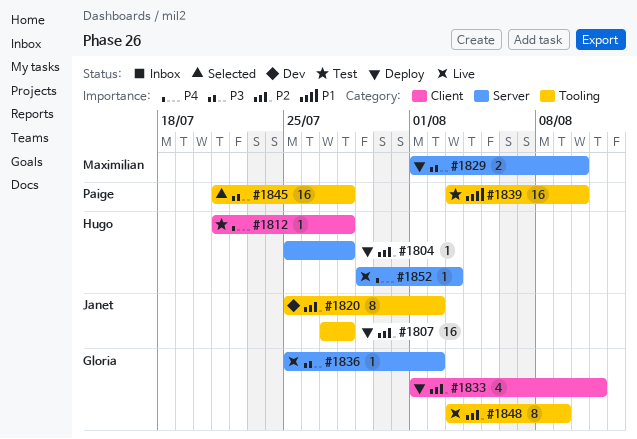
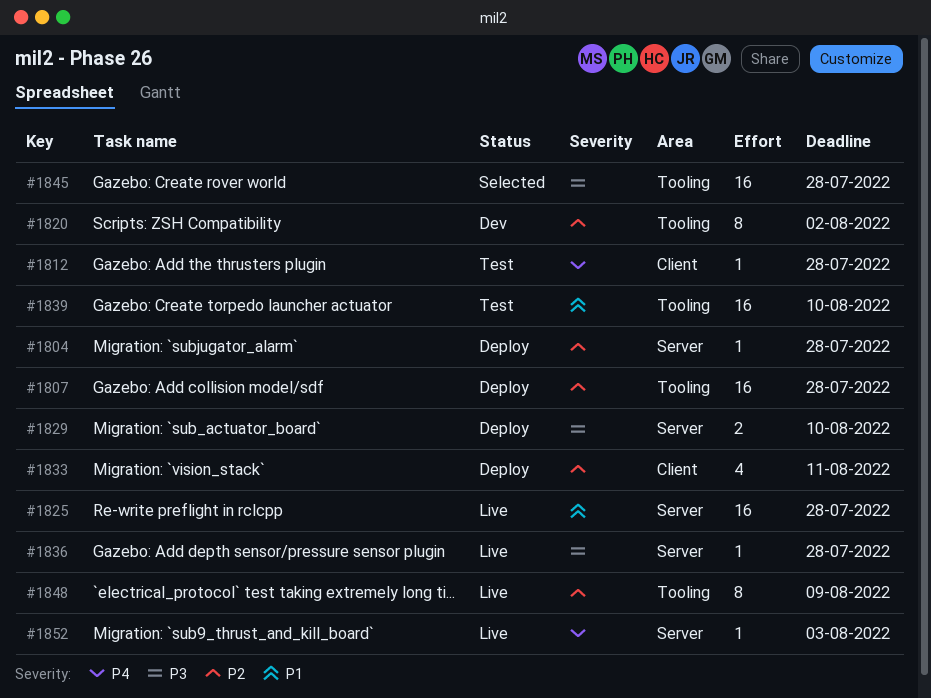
#1825: none -> present
#1836, due: Aug 2 -> Jul 28

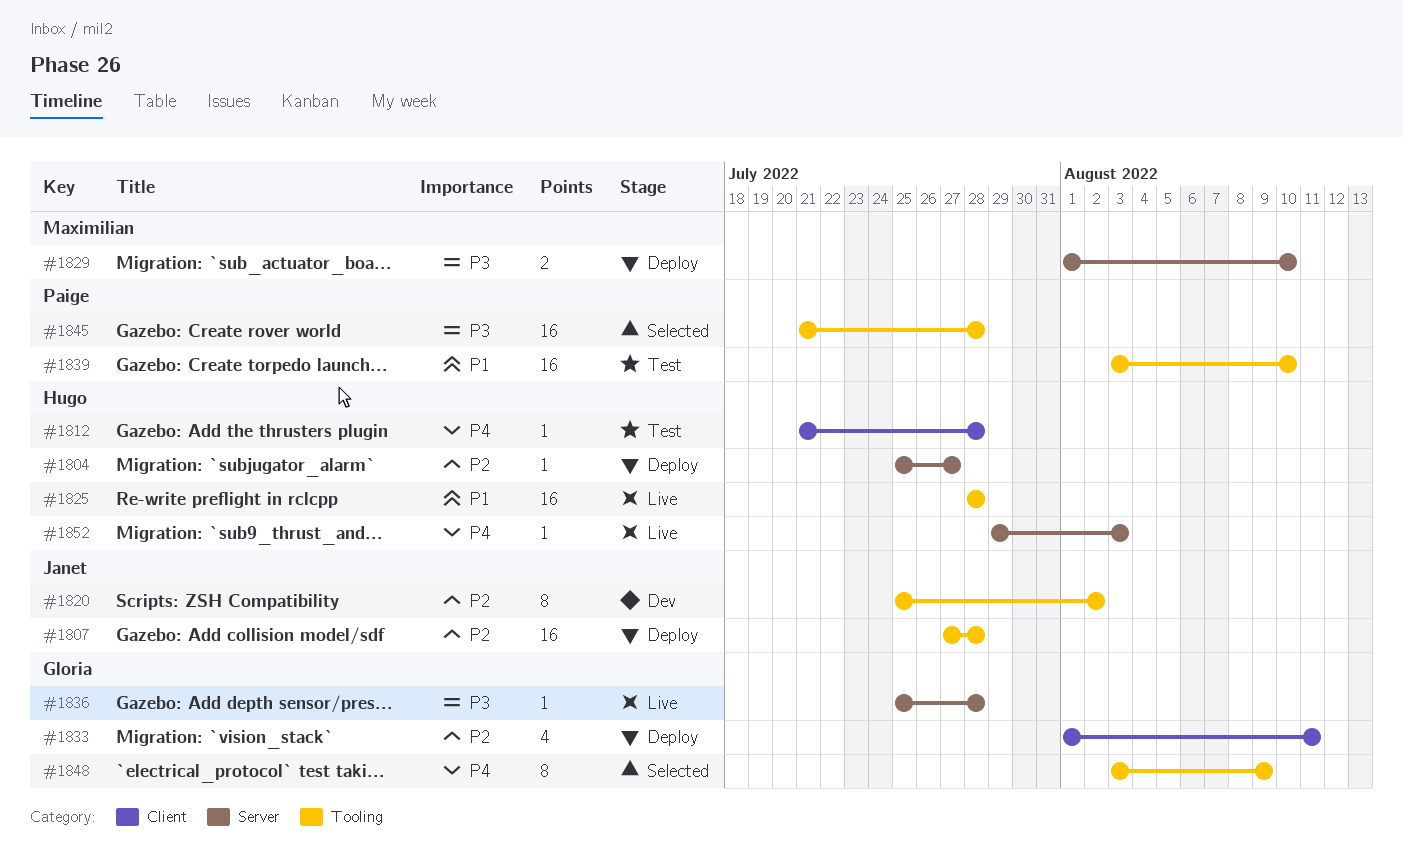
#1804, due: Jul 28 -> Jul 27
#1825, label: Server -> Tooling
#1848, status: Live -> Selected
#1848, priority: P2 -> P4

